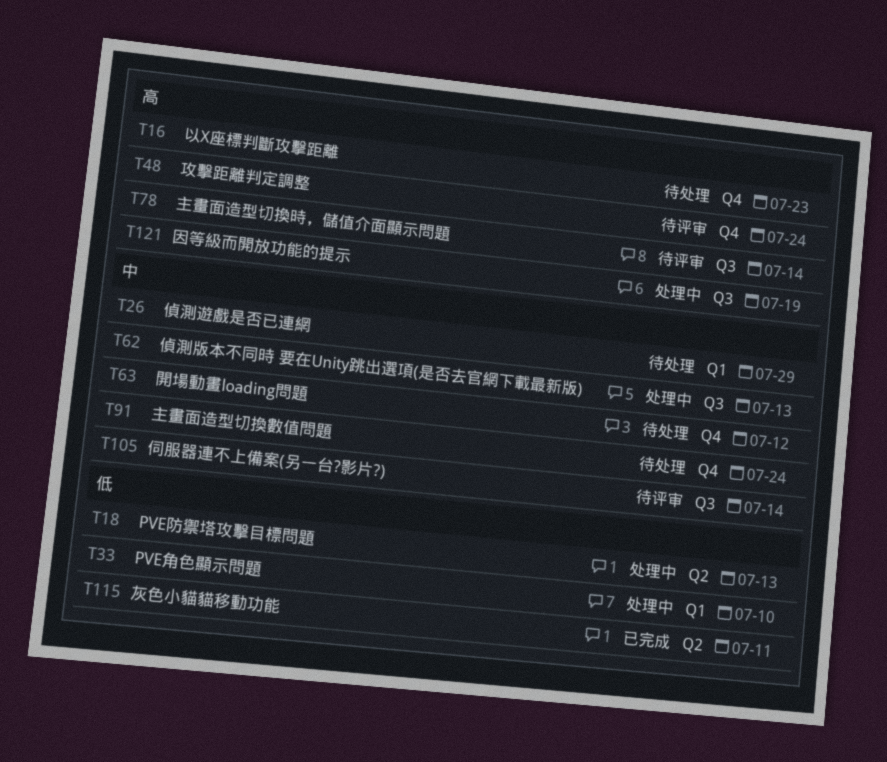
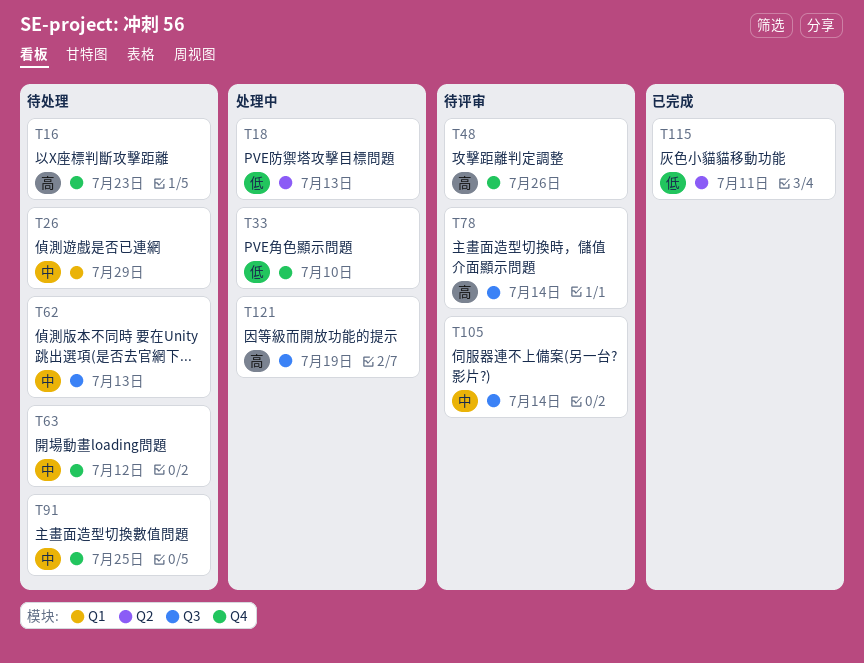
T33, label: Q1 -> Q4
T48, due: Jul 24 -> Jul 26
T62, status: 处理中 -> 待处理
T91, due: Jul 24 -> Jul 25

